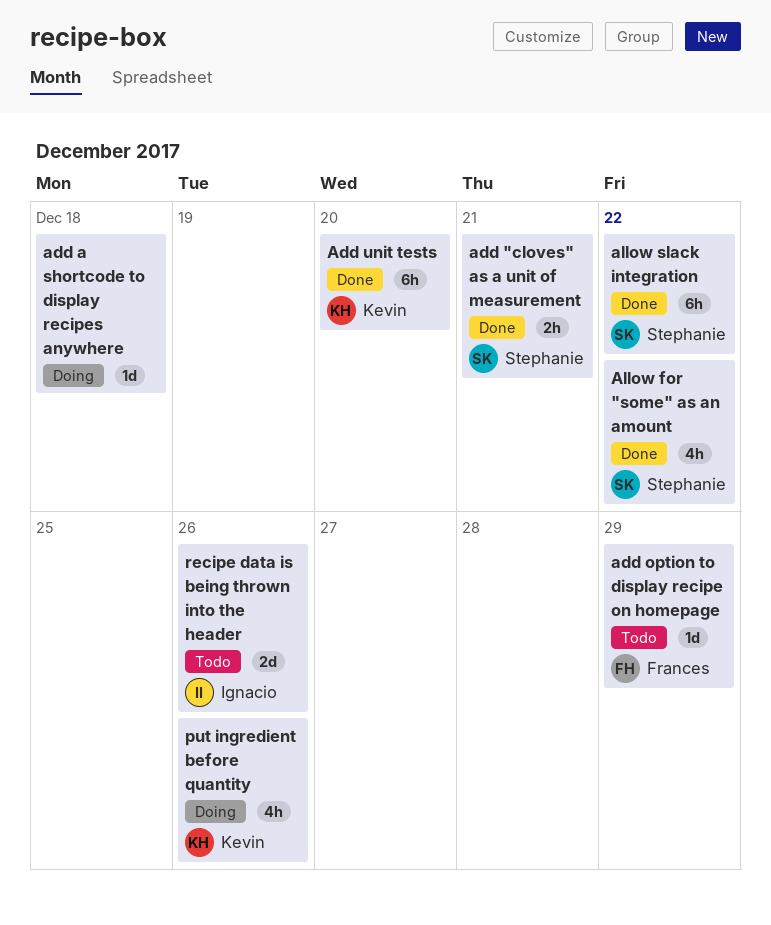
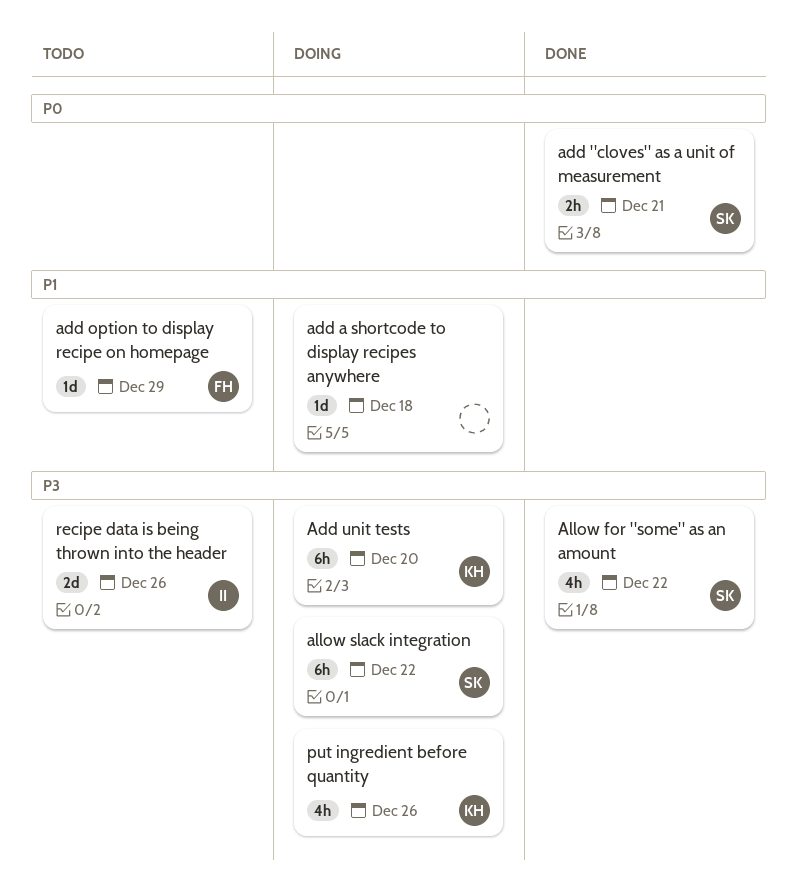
Add unit tests, status: Done -> Doing
allow slack integration, status: Done -> Doing

